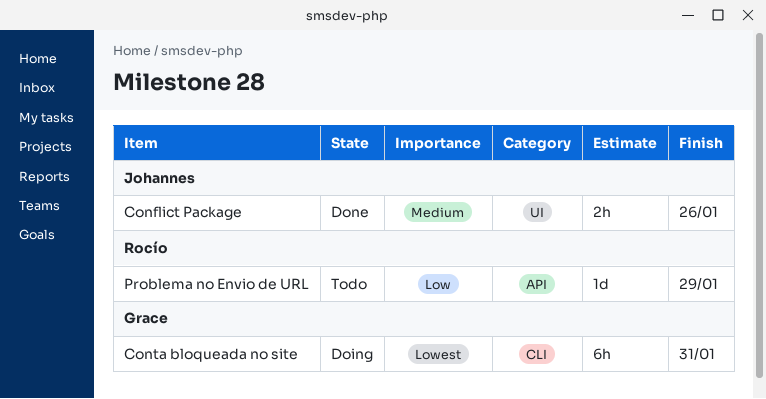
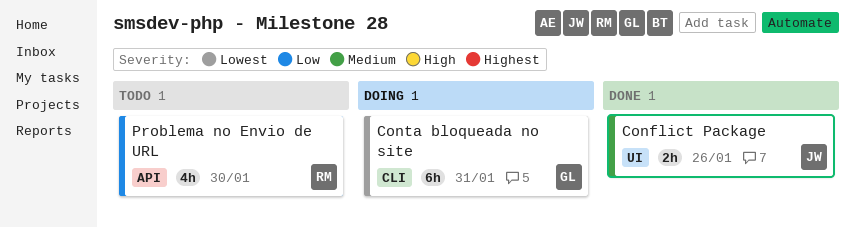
Problema no Envio de URL, estimate: 1d -> 4h
Problema no Envio de URL, due: Jan 29 -> Jan 30

